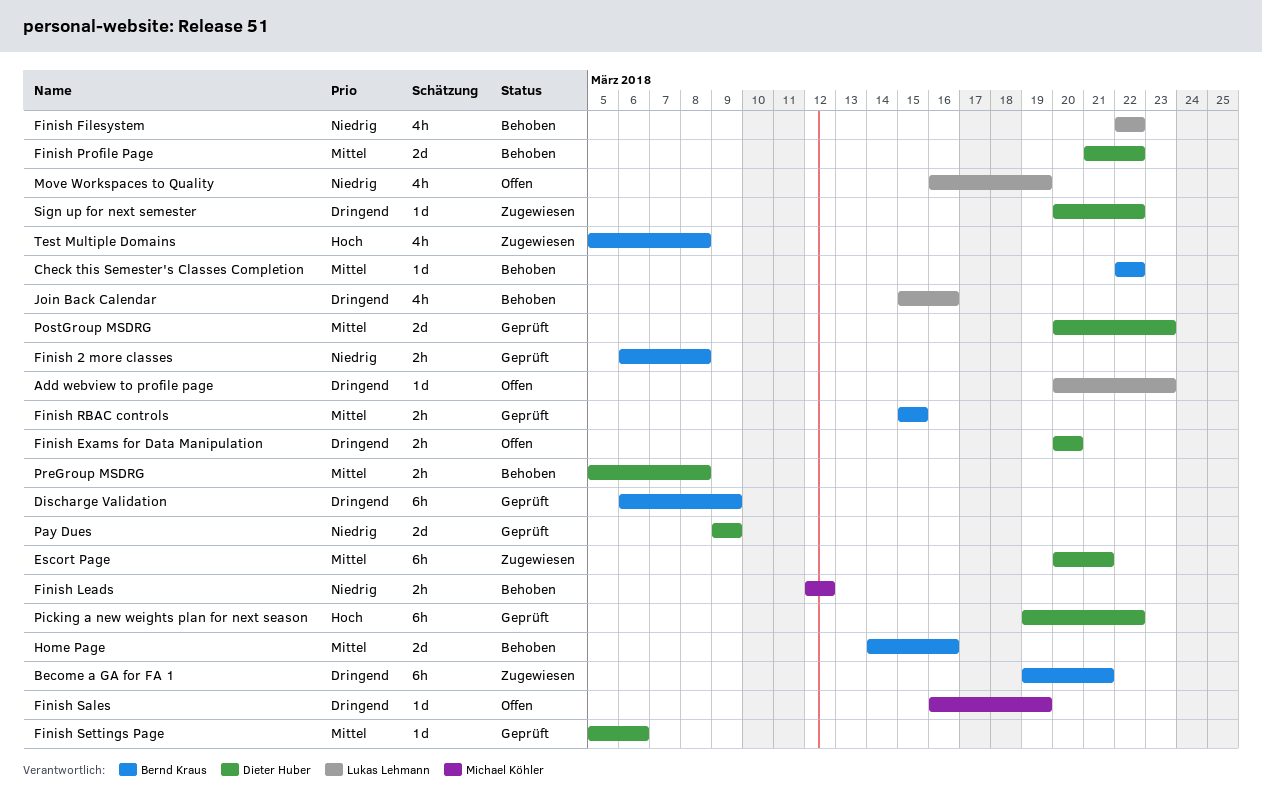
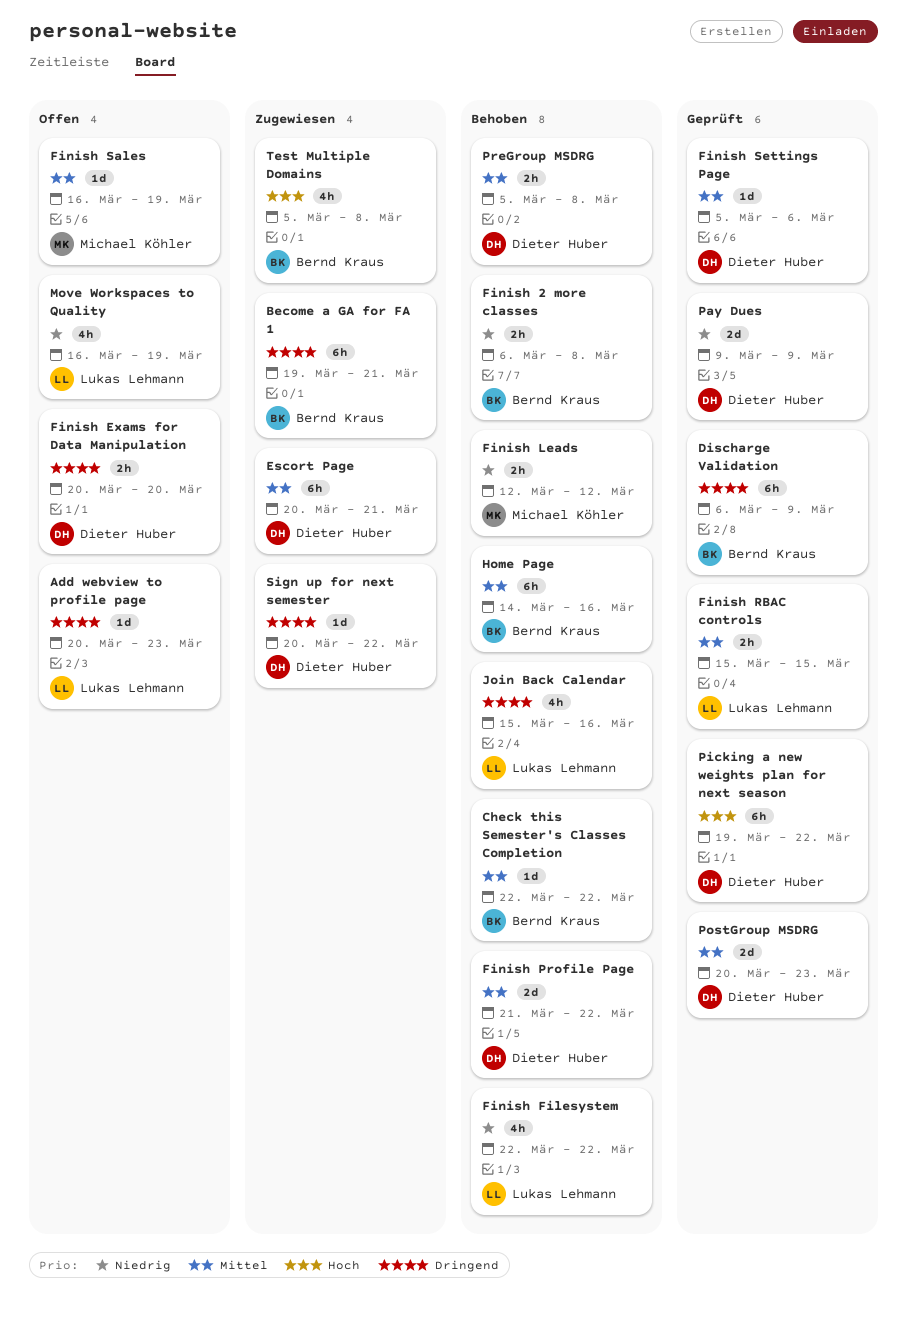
Finish 2 more classes, status: Geprüft -> Behoben
Finish RBAC controls, owner: Bernd Kraus -> Lukas Lehmann
Finish Sales, priority: Dringend -> Mittel
Home Page, estimate: 2d -> 6h

